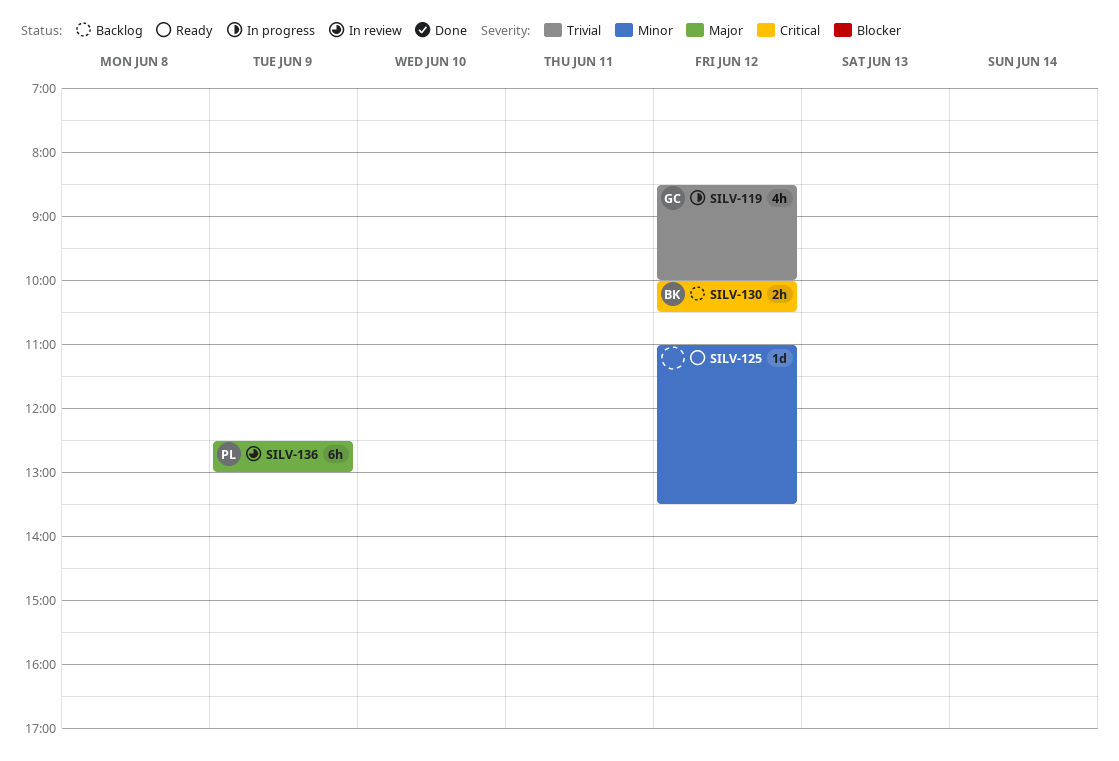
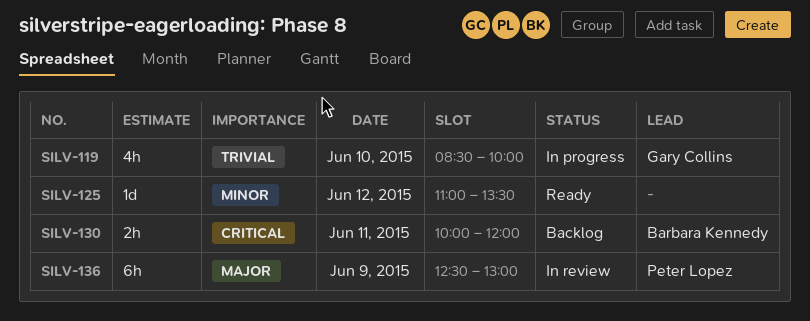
SILV-119, day: Jun 12 -> Jun 10
SILV-130, day: Jun 12 -> Jun 11
SILV-130, ends: 10:30 -> 12:00

